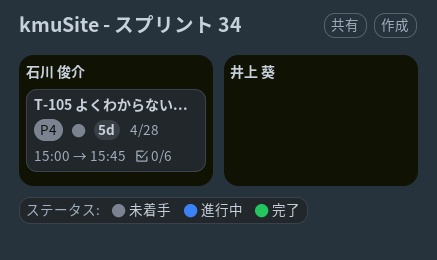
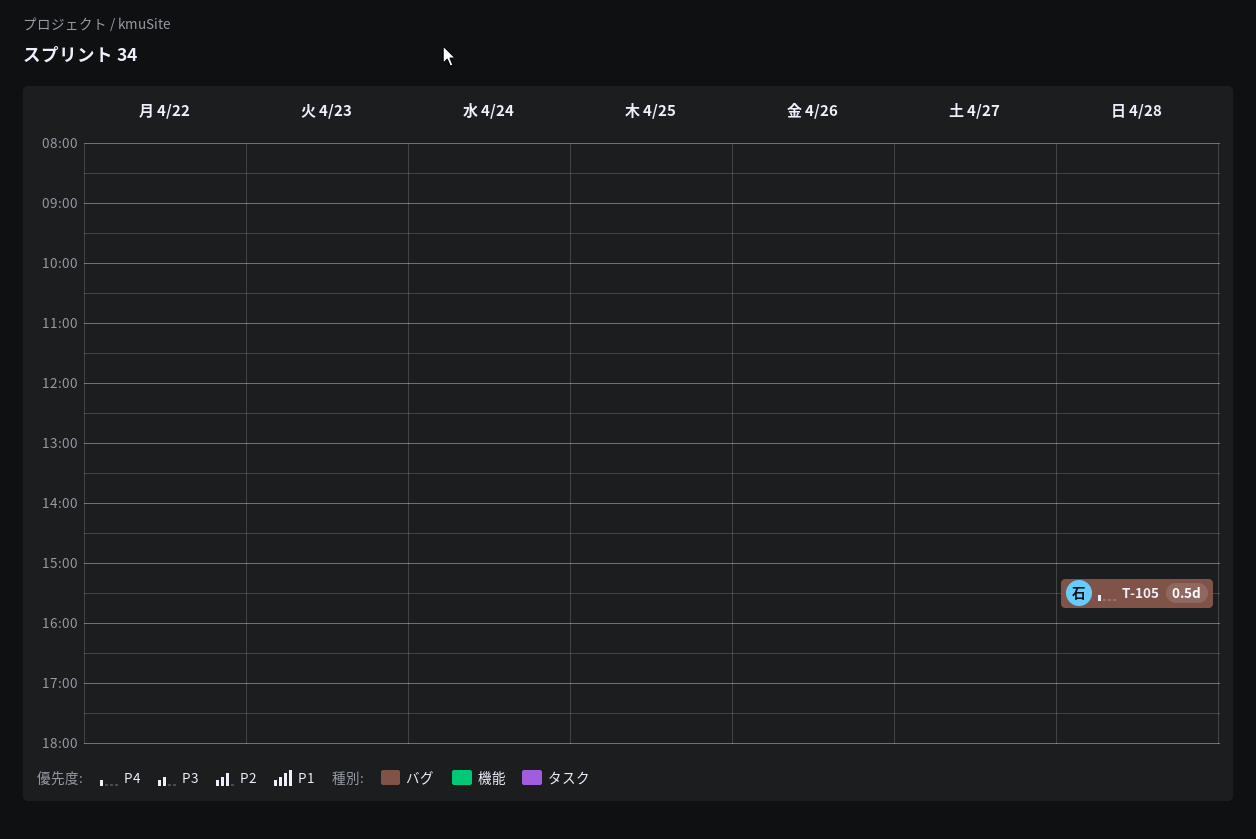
T-105, estimate: 5d -> 0.5d
T-105, begins: 15:00 -> 15:15

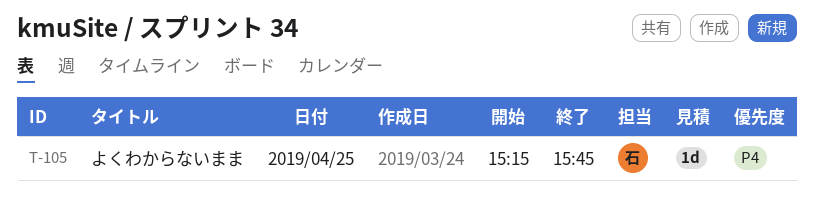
T-105, estimate: 0.5d -> 1d
T-105, day: Apr 28 -> Apr 25

